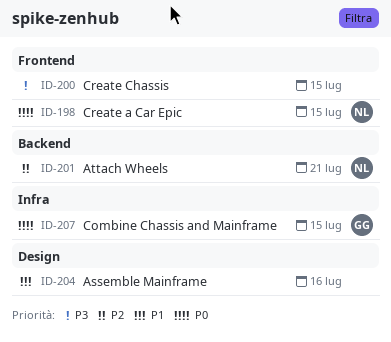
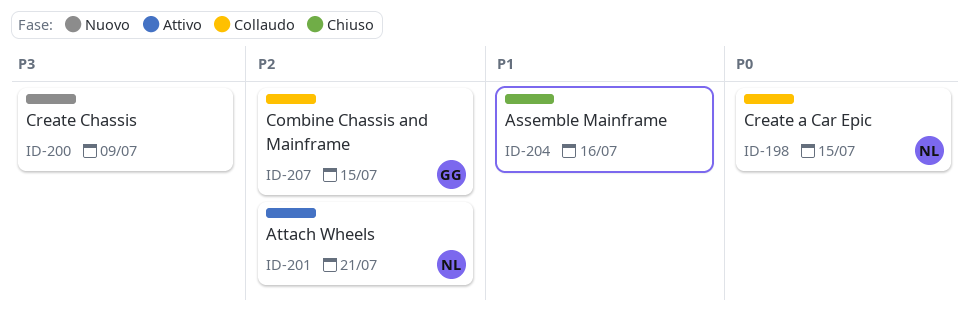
ID-200, due: Jul 15 -> Jul 9
ID-207, priority: P0 -> P2

